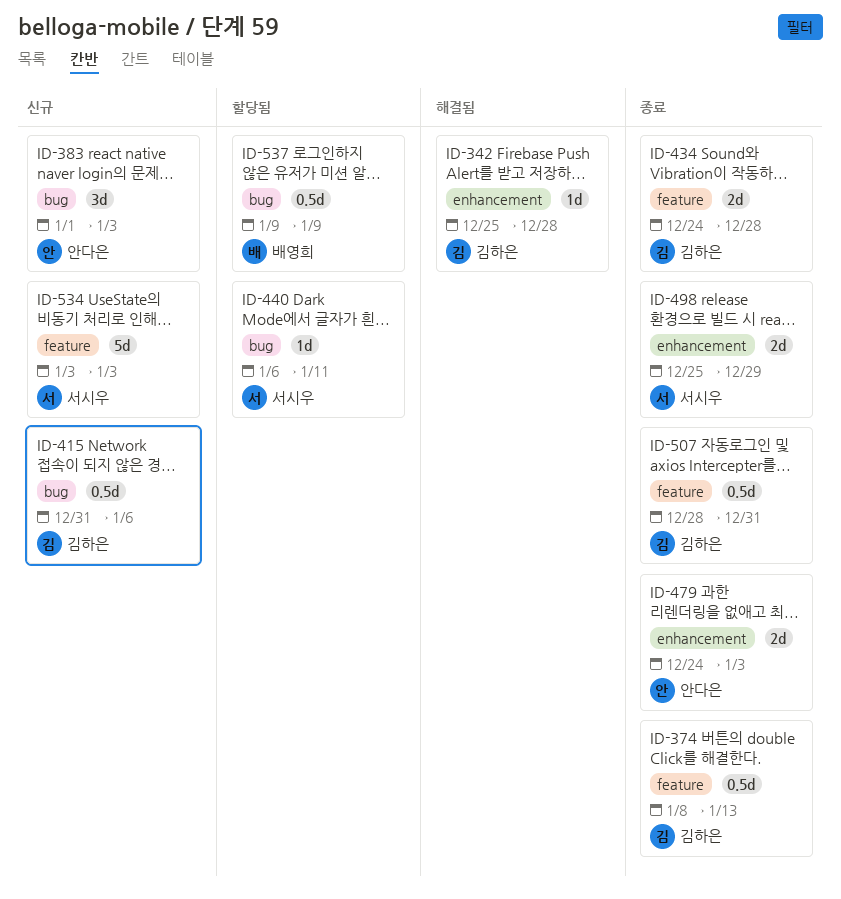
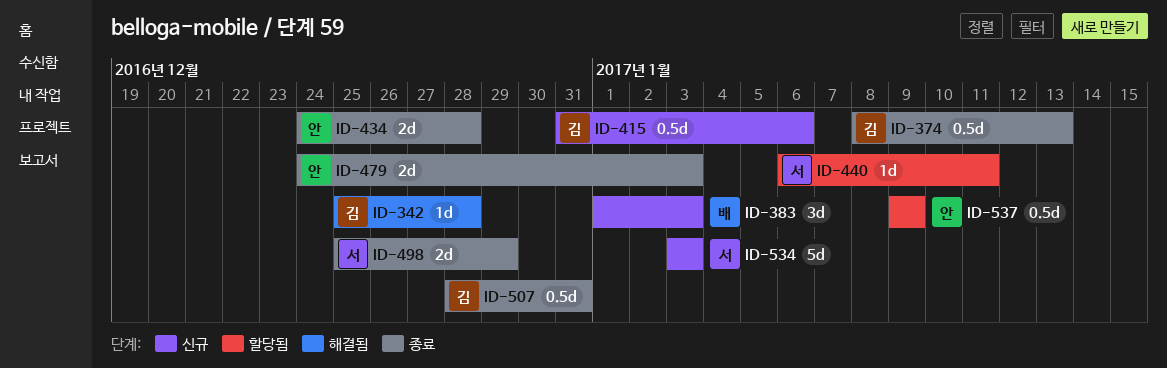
ID-383, owner: 안다은 -> 배영희
ID-434, owner: 김하은 -> 안다은
ID-537, owner: 배영희 -> 안다은

